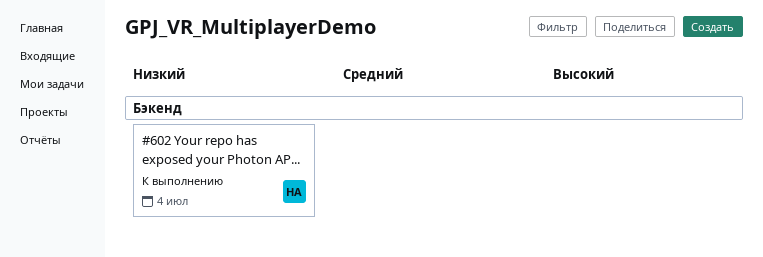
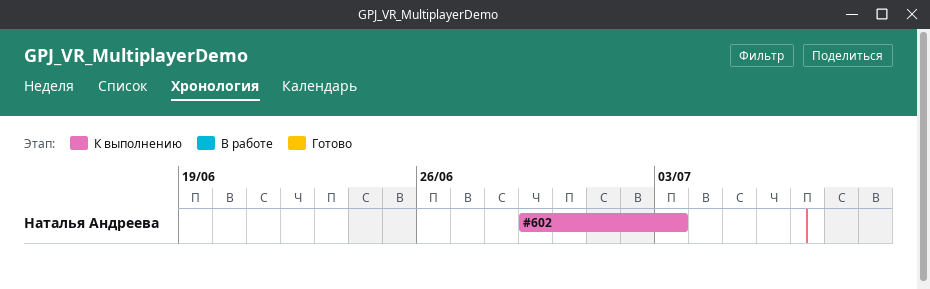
#602, due: Jul 4 -> Jul 3

